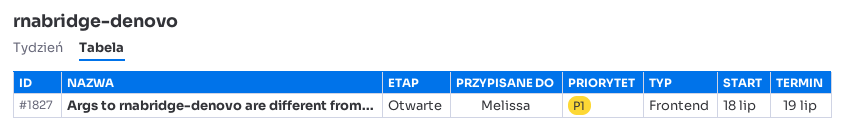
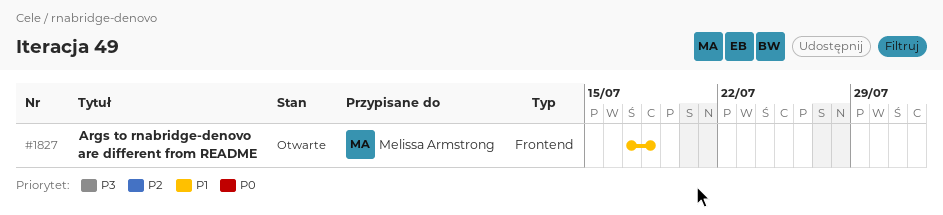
#1827, start: Jul 18 -> Jul 17
#1827, due: Jul 19 -> Jul 18

